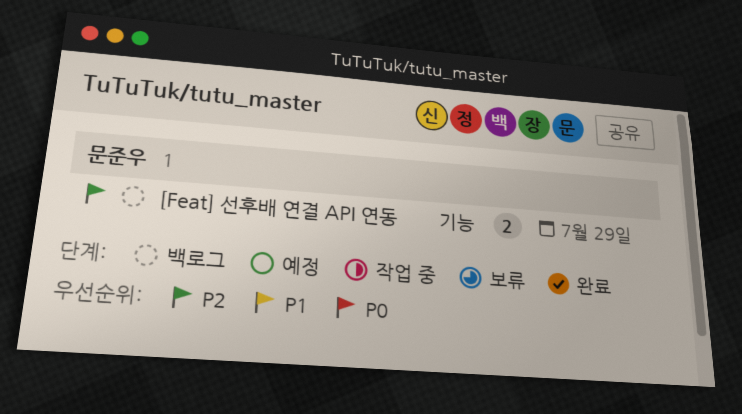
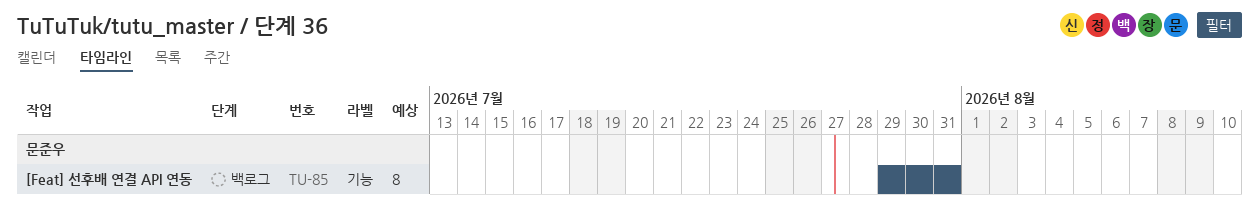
[Feat] 선후배 연결 API 연동, estimate: 2 -> 8
[Feat] 선후배 연결 API 연동, due: Jul 29 -> Jul 31

